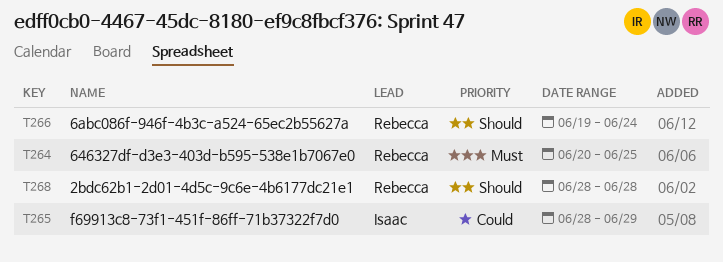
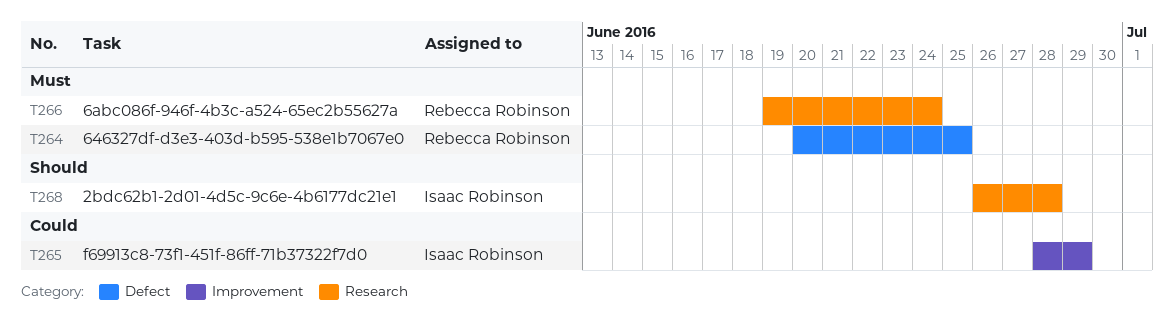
T266, priority: Should -> Must
T268, owner: Rebecca Robinson -> Isaac Robinson
T268, start: Jun 28 -> Jun 26

